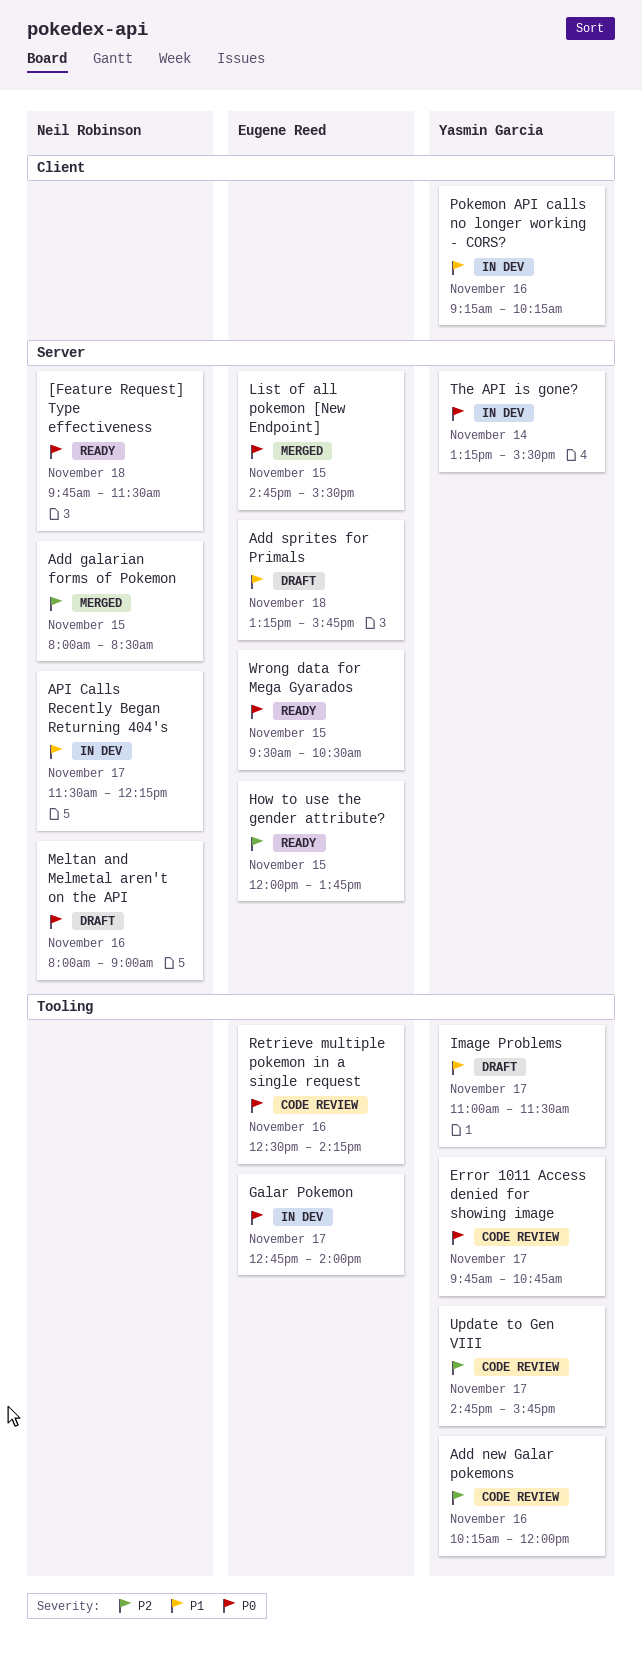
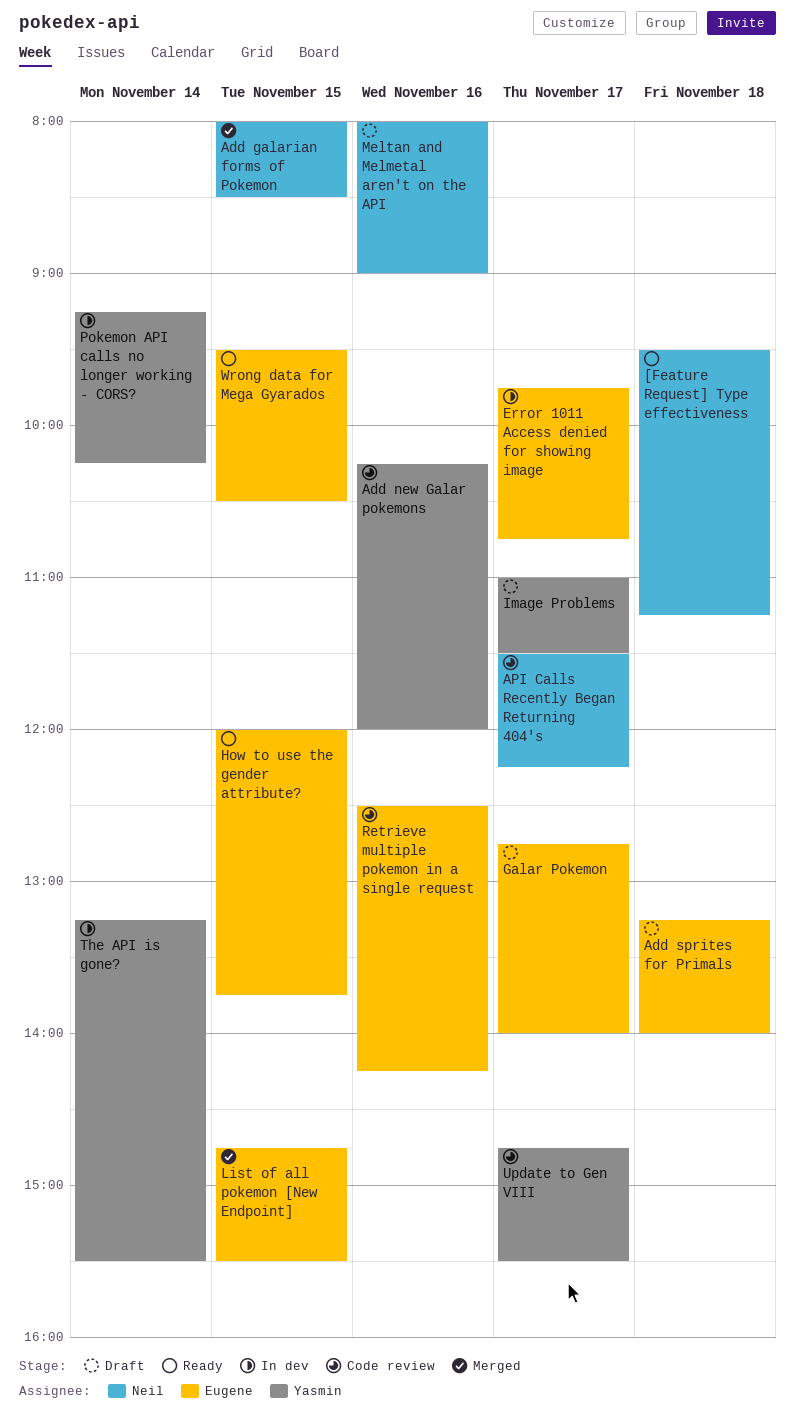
[Feature Request] Type effectiveness, begins: 09:45 -> 09:30
[Feature Request] Type effectiveness, ends: 11:30 -> 11:15
Add sprites for Primals, ends: 15:45 -> 14:00
API Calls Recently Began Returning 404's, status: In dev -> Code review
Error 1011 Access denied for showing image, status: Code review -> In dev
Error 1011 Access denied for showing image, owner: Yasmin Garcia -> Eugene Reed
Galar Pokemon, status: In dev -> Draft
Pokemon API calls no longer working - CORS?, day: Nov 16 -> Nov 14
Update to Gen VIII, ends: 15:45 -> 15:30

